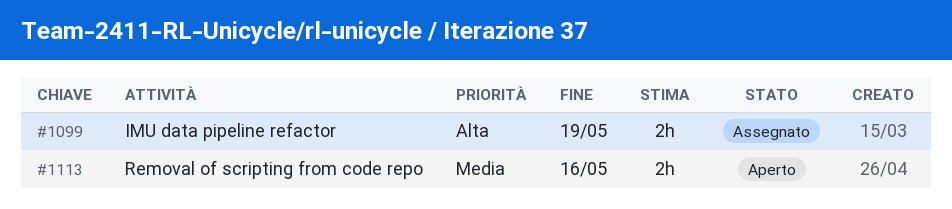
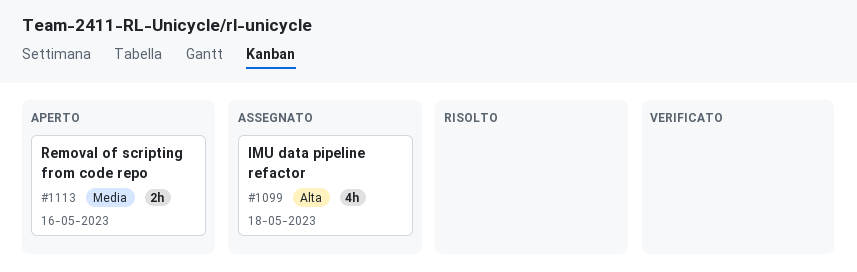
#1099, estimate: 2h -> 4h
#1099, due: May 19 -> May 18

